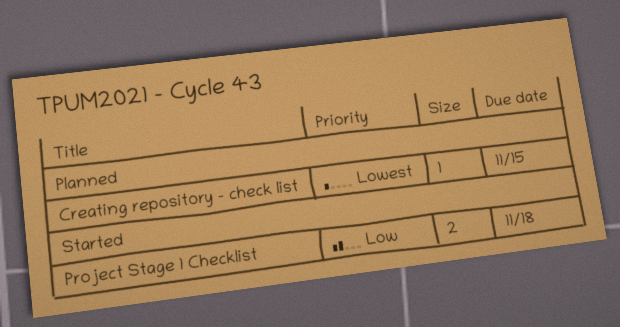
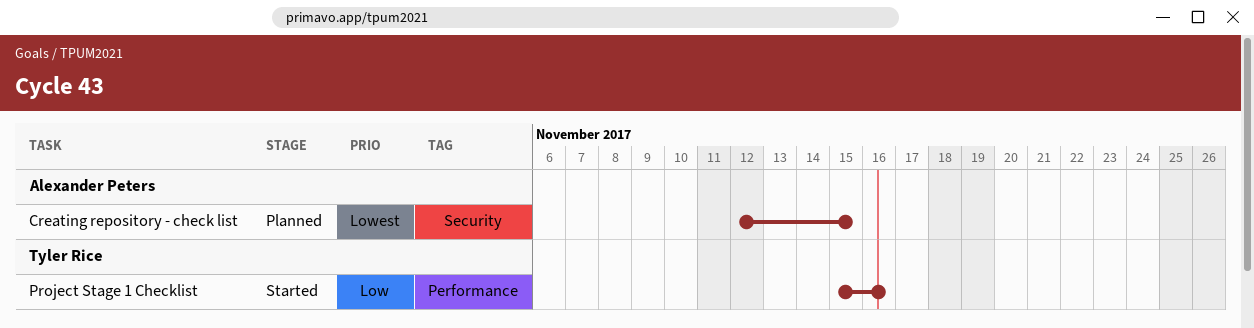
Project Stage 1 Checklist, due: Nov 18 -> Nov 16

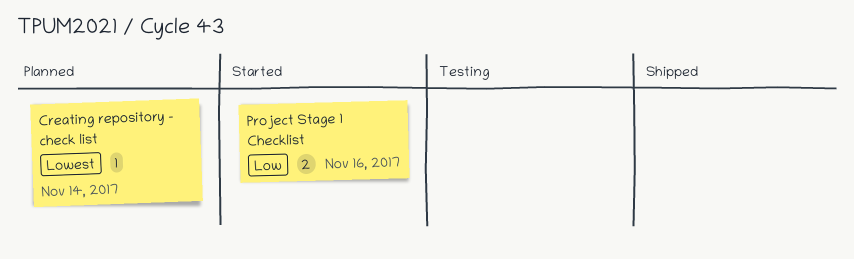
Creating repository - check list, due: Nov 15 -> Nov 14

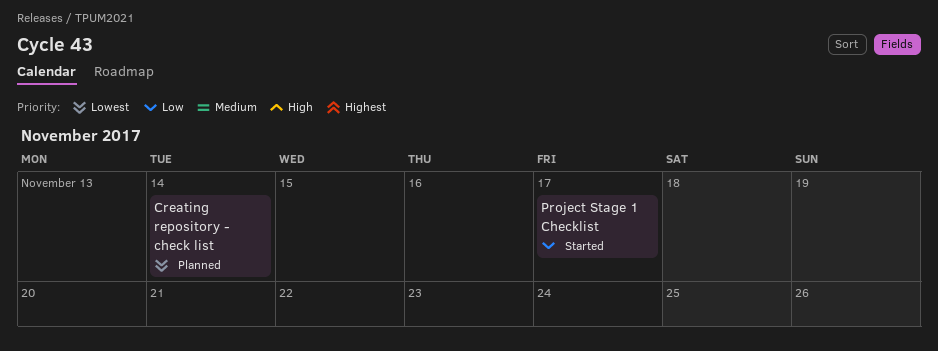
Project Stage 1 Checklist, due: Nov 16 -> Nov 17

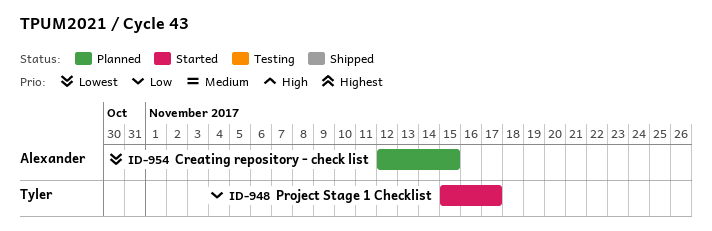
Creating repository - check list, due: Nov 14 -> Nov 15

